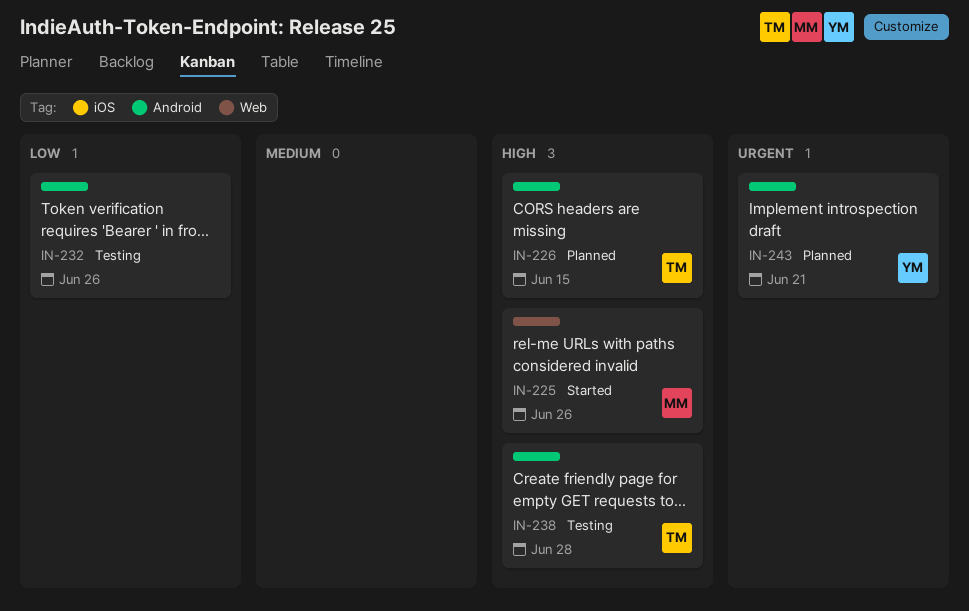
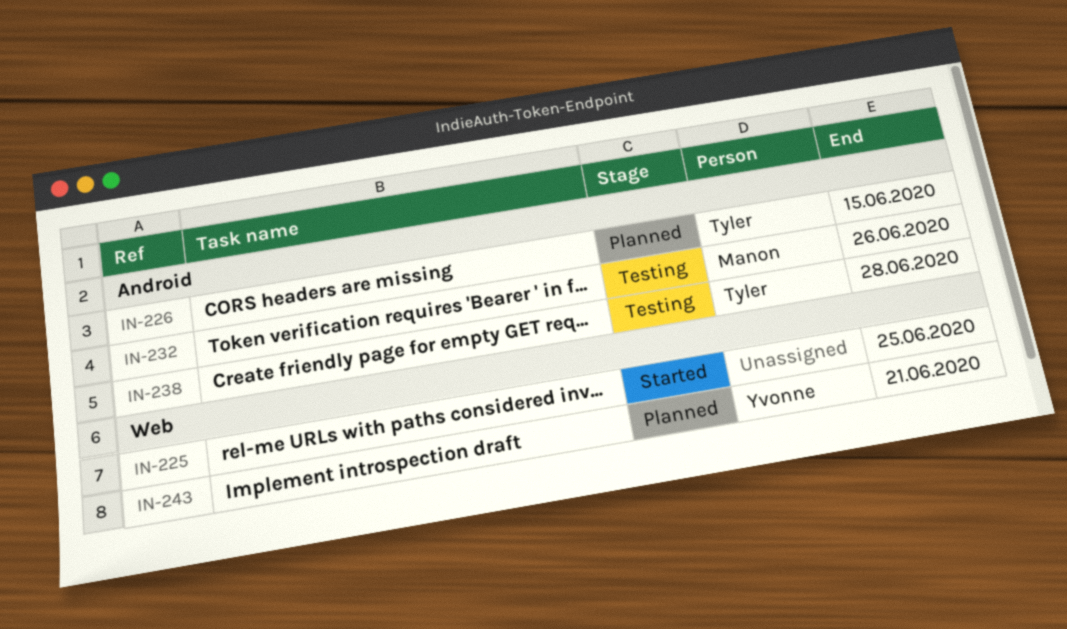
IN-225, owner: Manon -> none
IN-225, due: Jun 26 -> Jun 25
IN-232, owner: none -> Manon
IN-243, label: Android -> Web

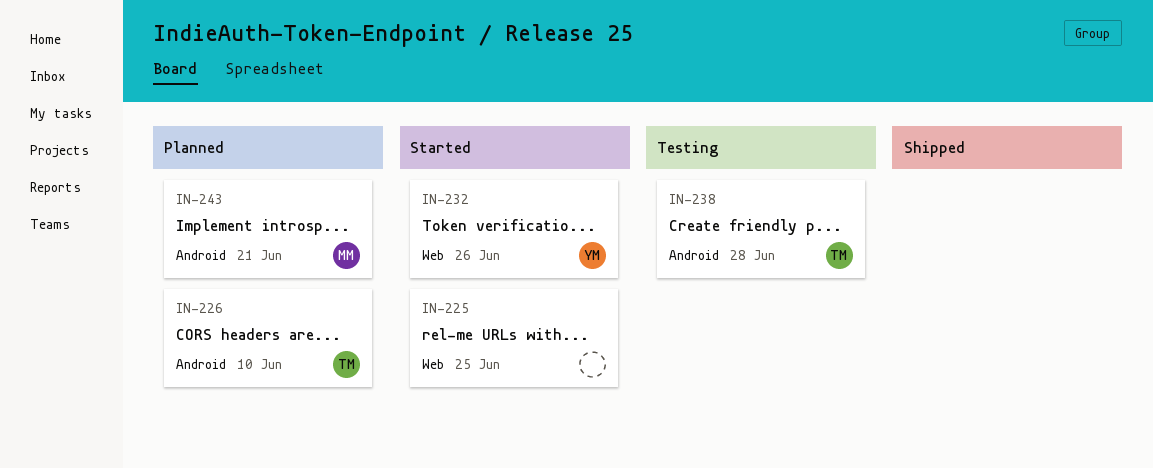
IN-226, due: Jun 15 -> Jun 10
IN-232, status: Testing -> Started
IN-232, owner: Manon -> Yvonne
IN-232, label: Android -> Web
IN-243, owner: Yvonne -> Manon
IN-243, label: Web -> Android

